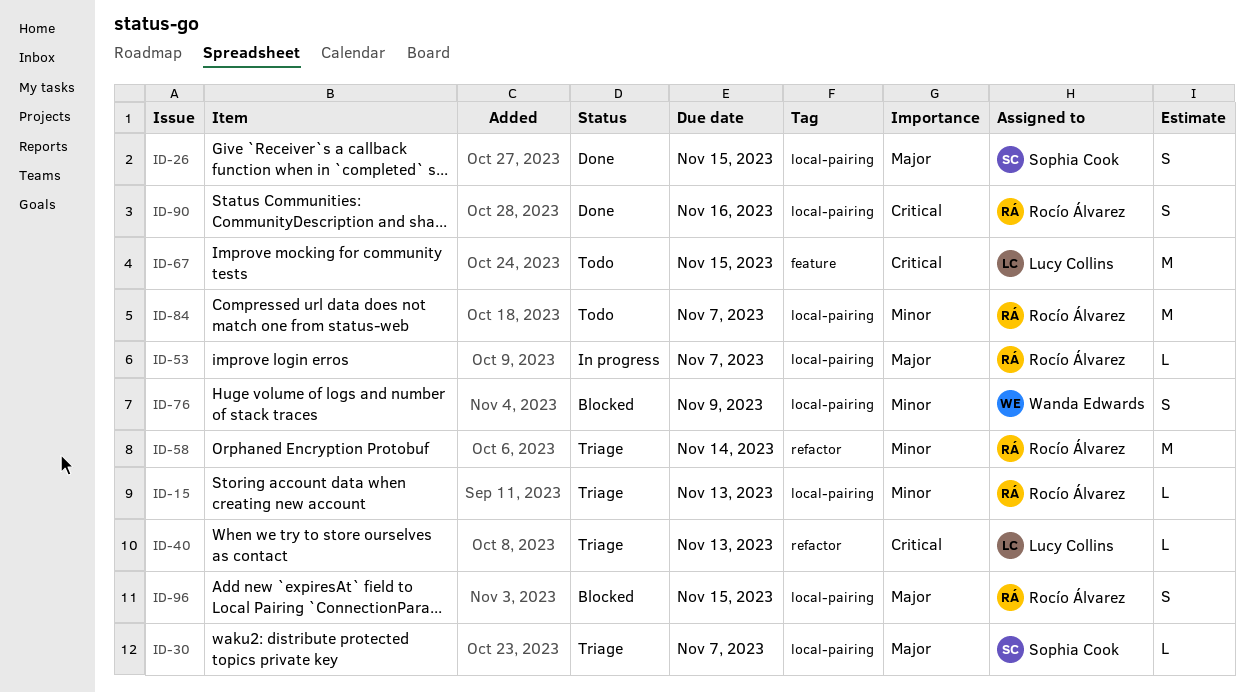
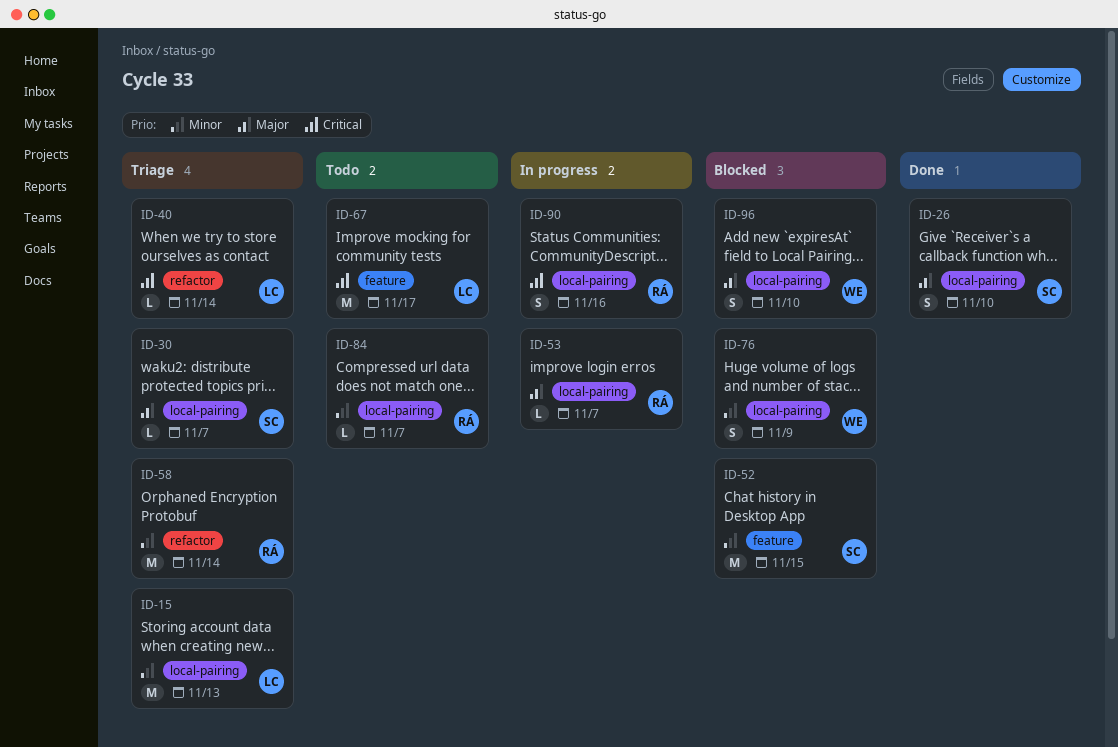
ID-15, owner: Rocío Álvarez -> Lucy Collins
ID-15, estimate: L -> M
ID-26, due: Nov 15 -> Nov 10
ID-40, due: Nov 13 -> Nov 14
ID-52: none -> present
ID-67, due: Nov 15 -> Nov 17
ID-84, estimate: M -> L
ID-90, status: Done -> In progress
ID-96, owner: Rocío Álvarez -> Wanda Edwards
ID-96, due: Nov 15 -> Nov 10

